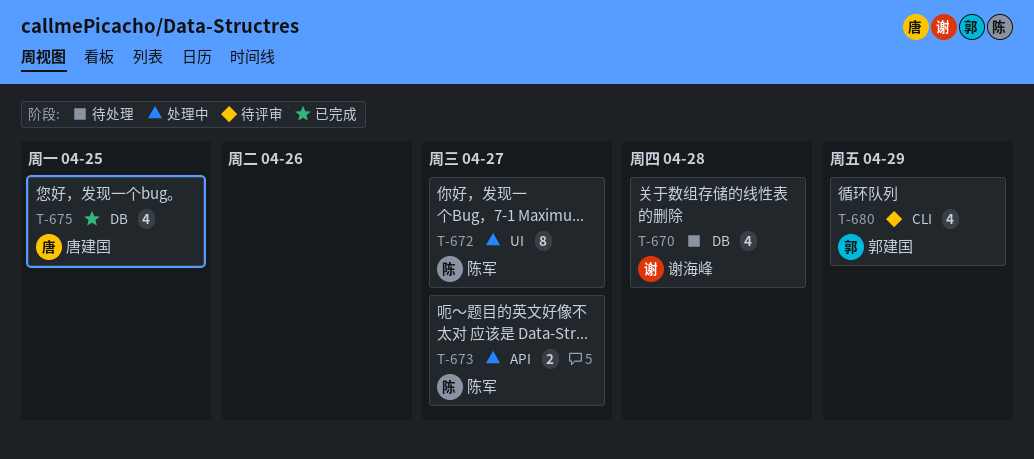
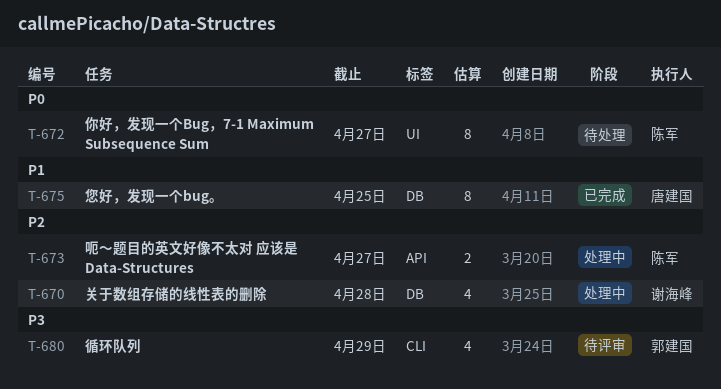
T-670, status: 待处理 -> 处理中
T-672, status: 处理中 -> 待处理
T-675, estimate: 4 -> 8

